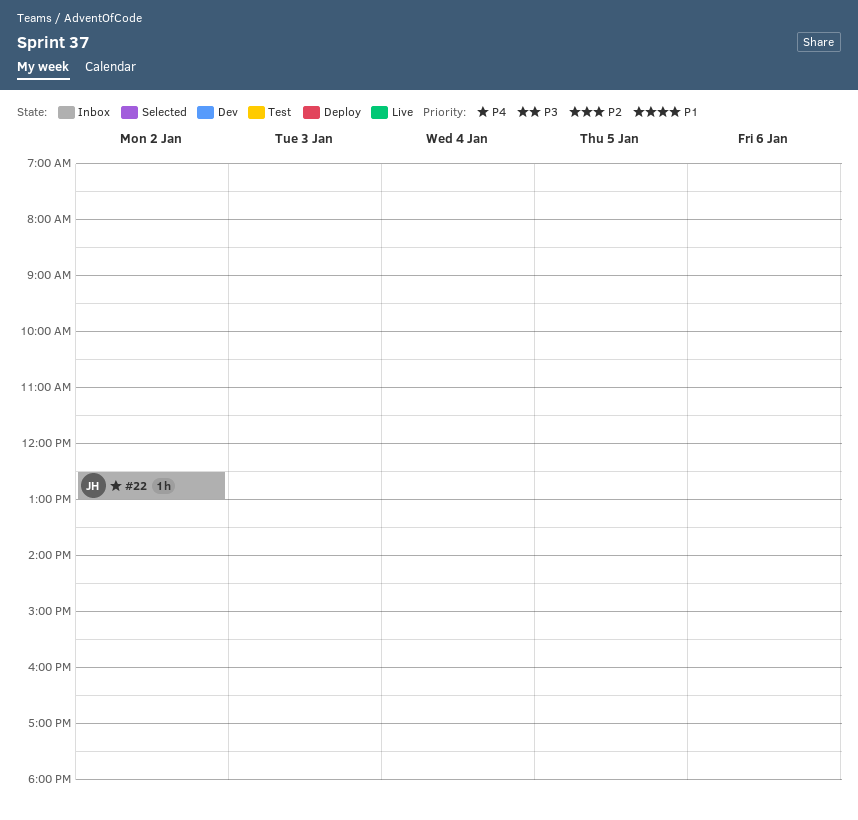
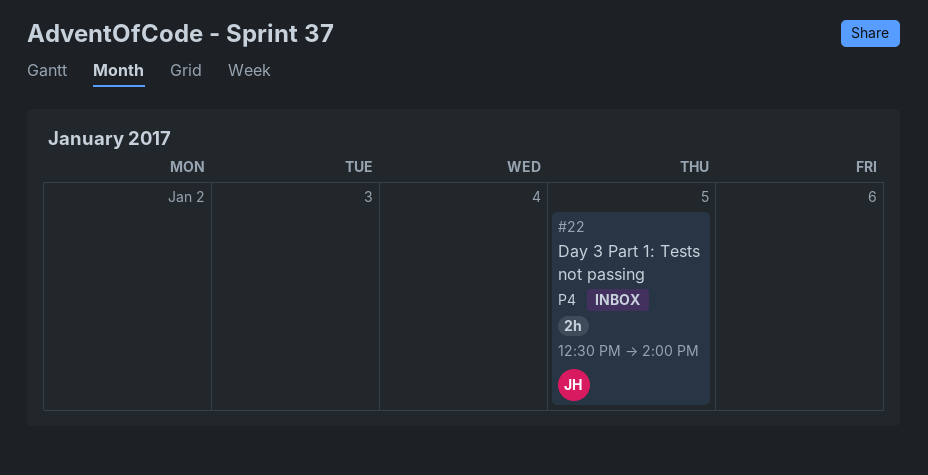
#22, estimate: 1h -> 2h
#22, day: Jan 2 -> Jan 5
#22, ends: 13:00 -> 14:00

